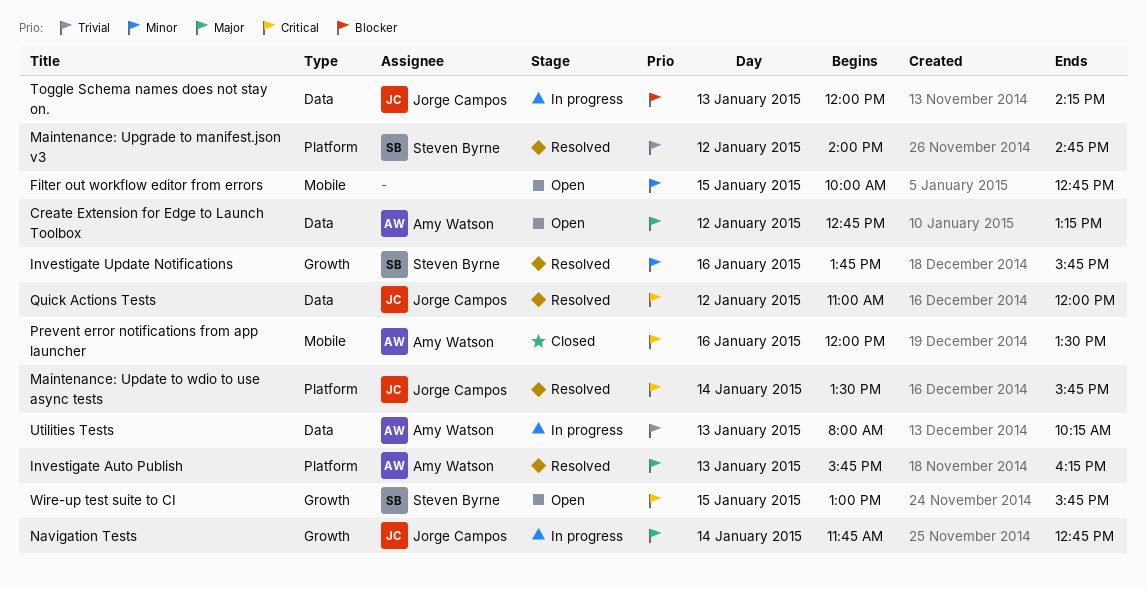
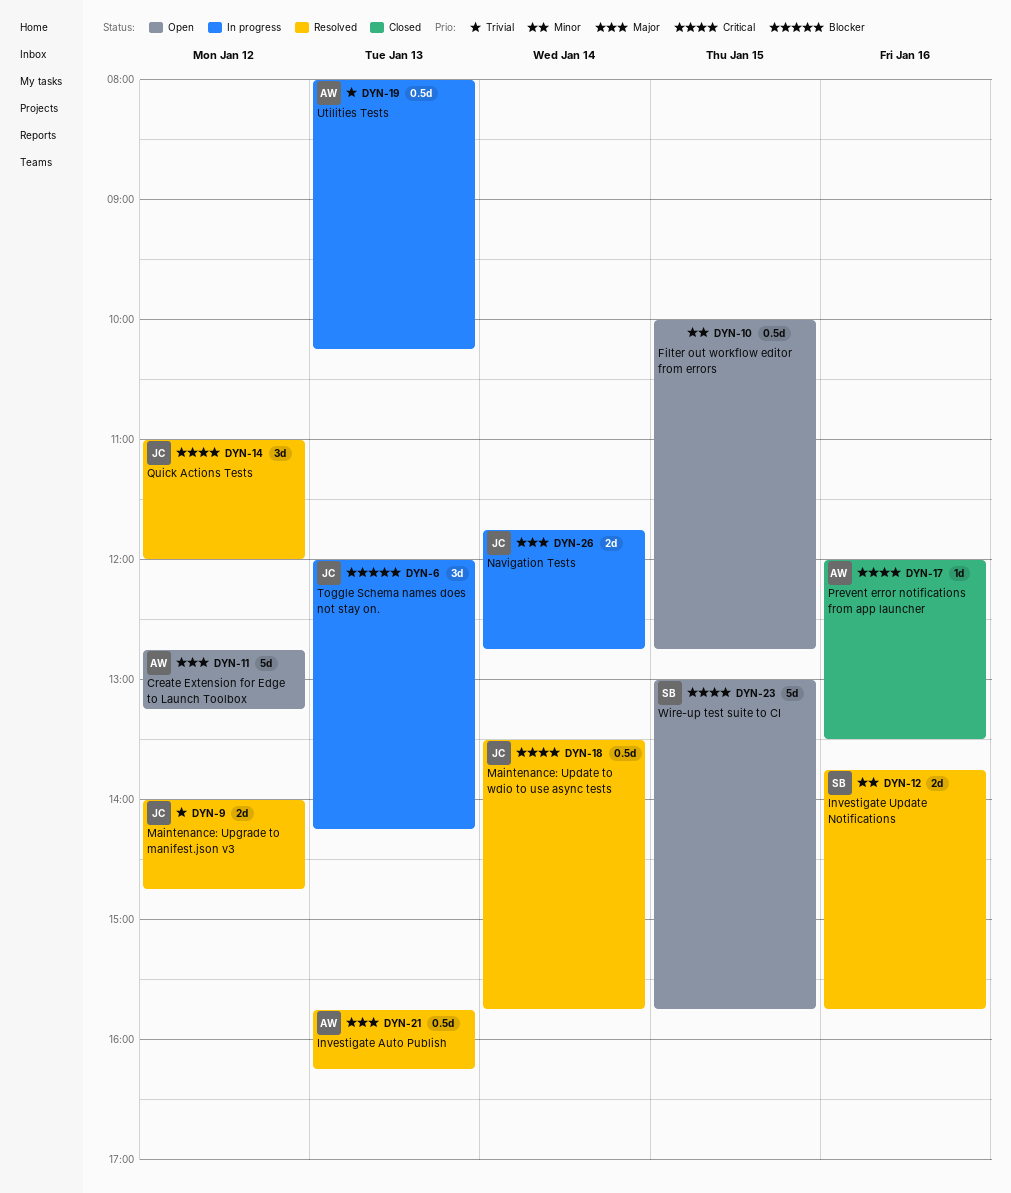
Maintenance: Upgrade to manifest.json v3, owner: Steven Byrne -> Jorge Campos

